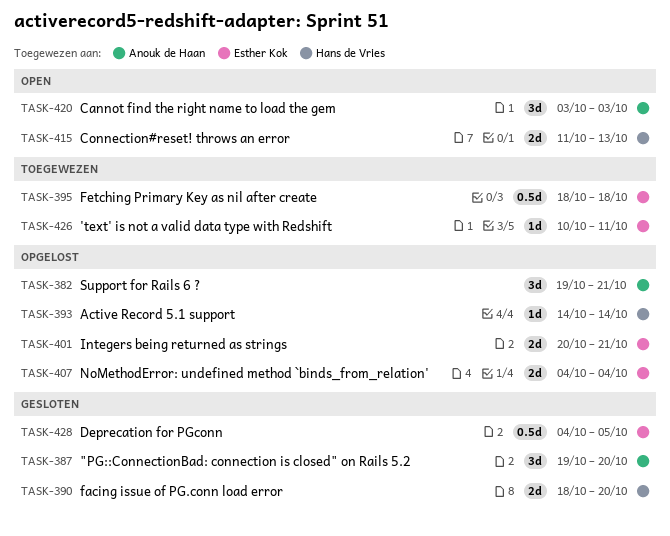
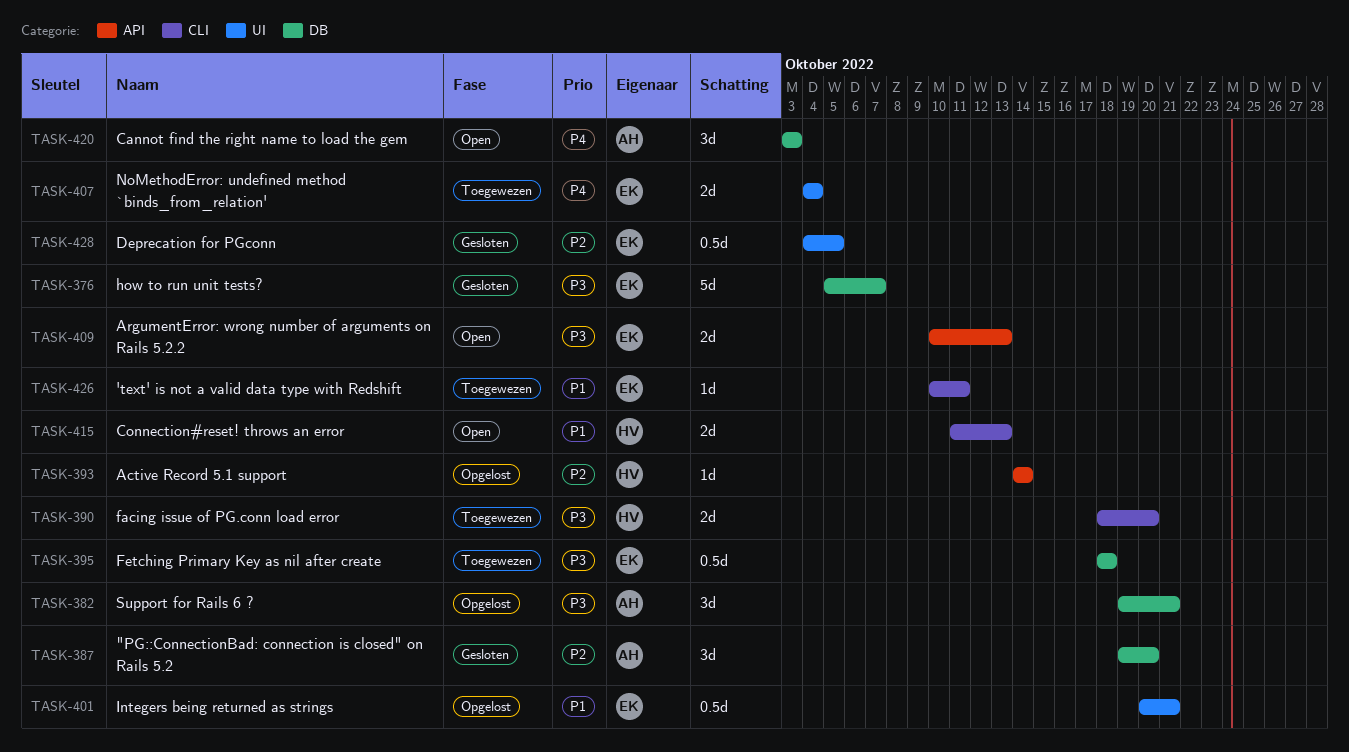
TASK-376: none -> present
TASK-390, status: Gesloten -> Toegewezen
TASK-401, estimate: 2d -> 0.5d
TASK-407, status: Opgelost -> Toegewezen
TASK-409: none -> present

